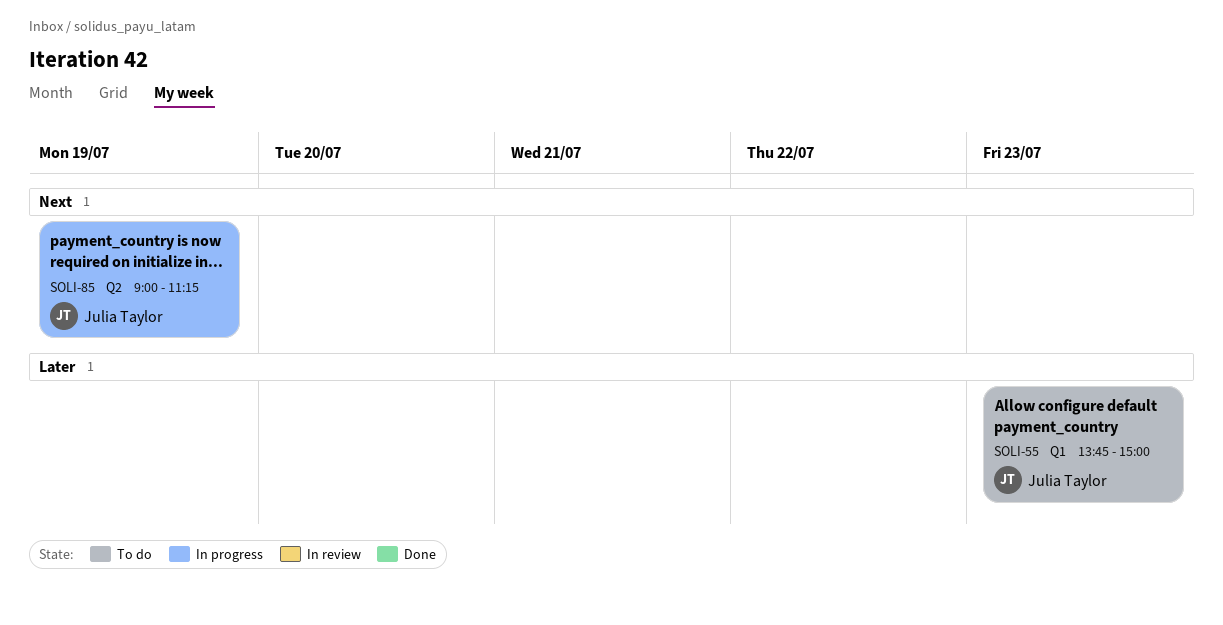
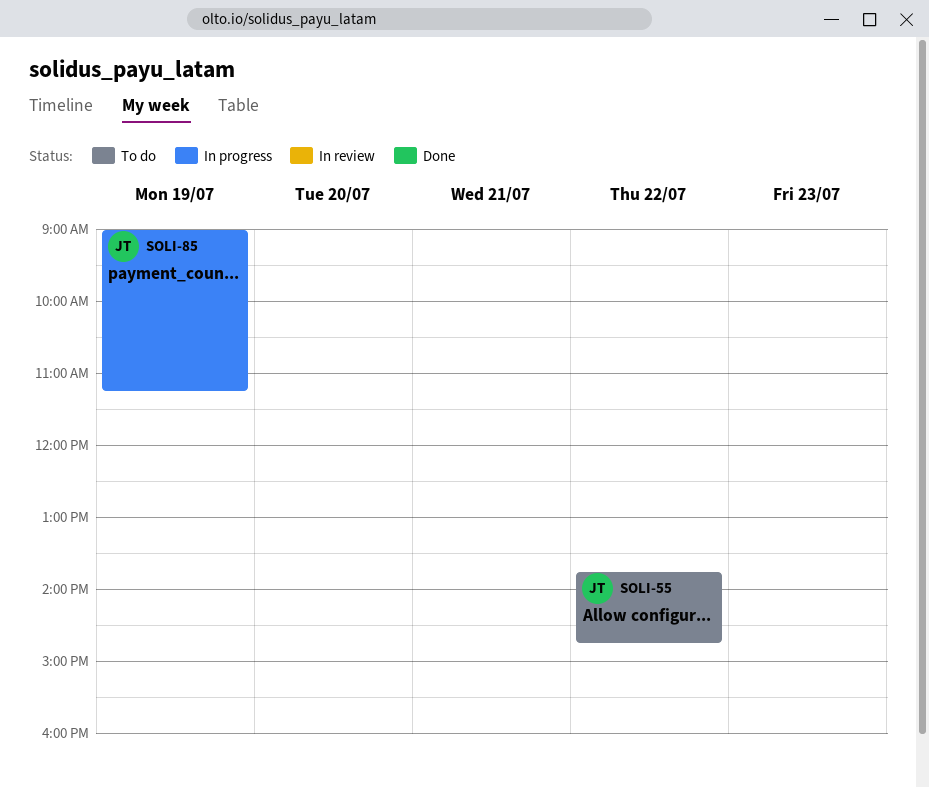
SOLI-55, day: Jul 23 -> Jul 22
SOLI-55, ends: 15:00 -> 14:45

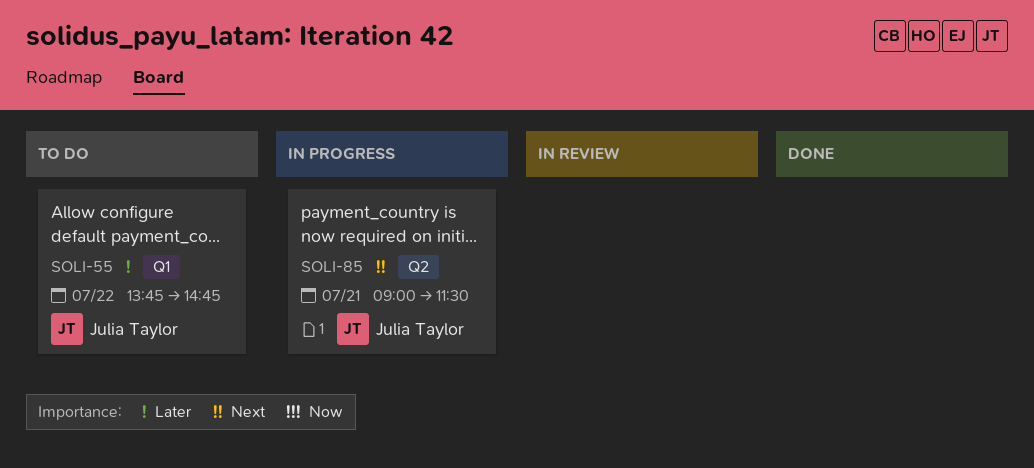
SOLI-85, day: Jul 19 -> Jul 21
SOLI-85, ends: 11:15 -> 11:30

